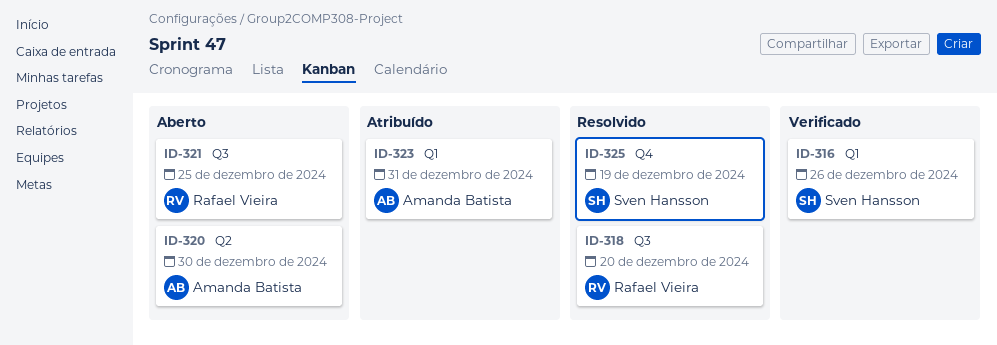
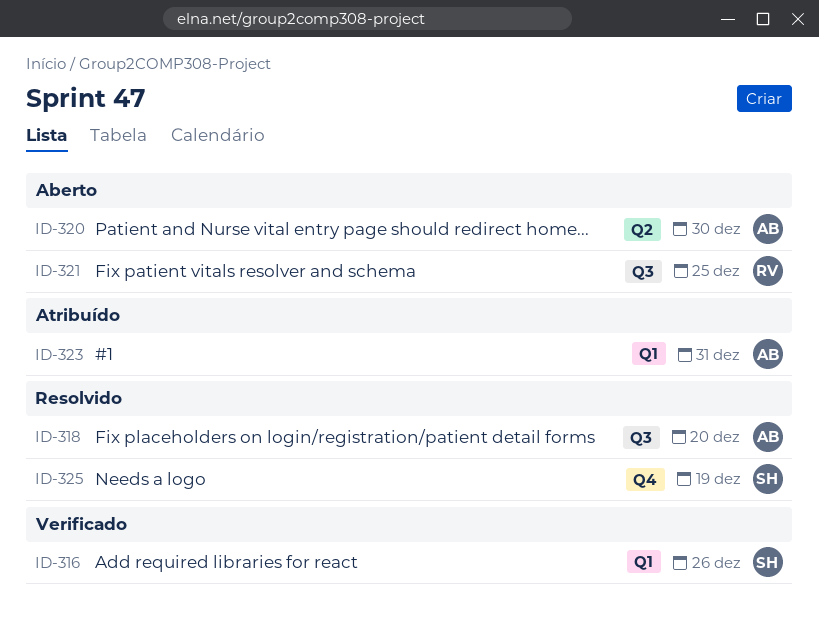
ID-318, owner: Rafael Vieira -> Amanda Batista

